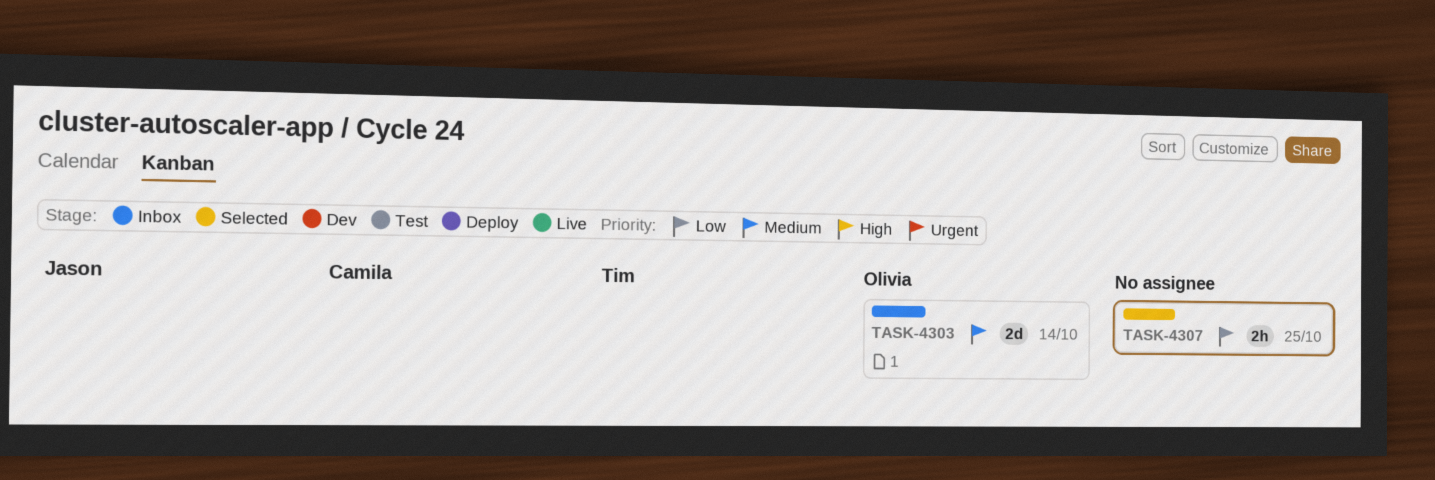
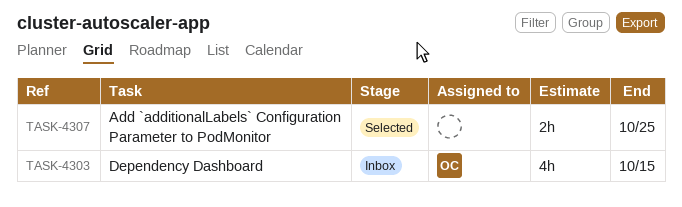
TASK-4303, estimate: 2d -> 4h
TASK-4303, due: Oct 14 -> Oct 15

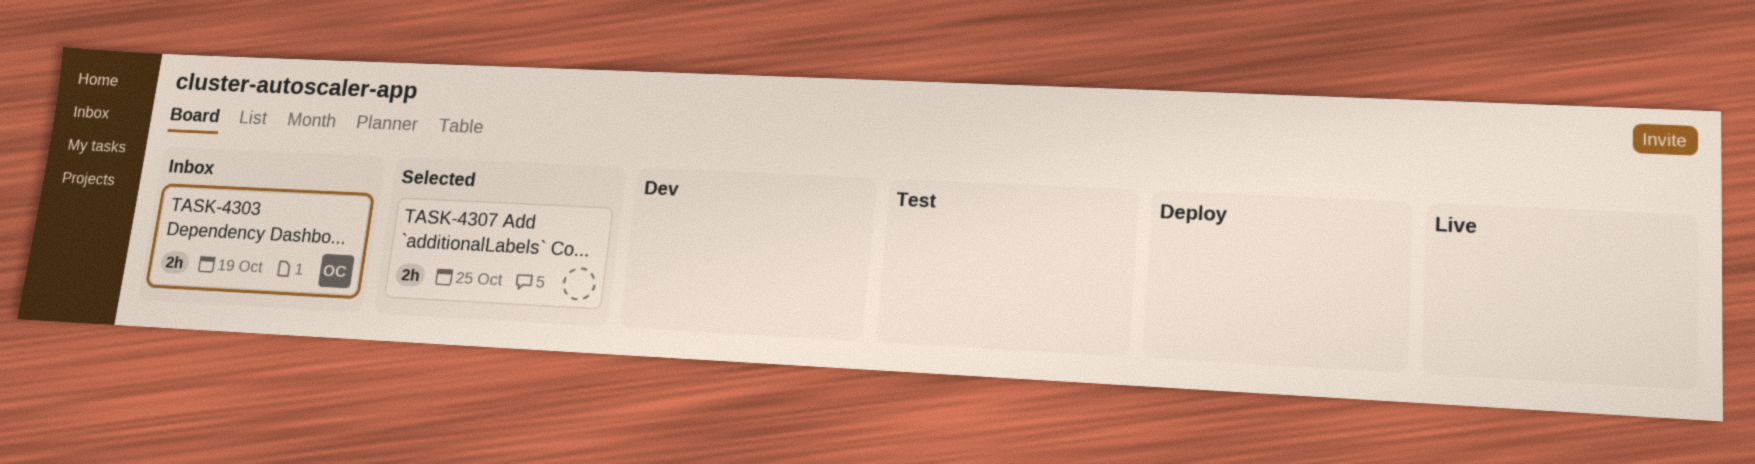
TASK-4303, estimate: 4h -> 2h
TASK-4303, due: Oct 15 -> Oct 19

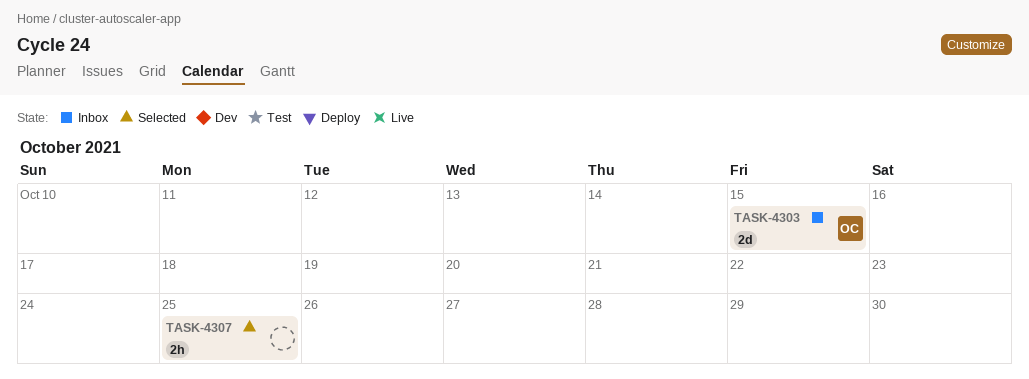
TASK-4303, estimate: 2h -> 2d
TASK-4303, due: Oct 19 -> Oct 15

